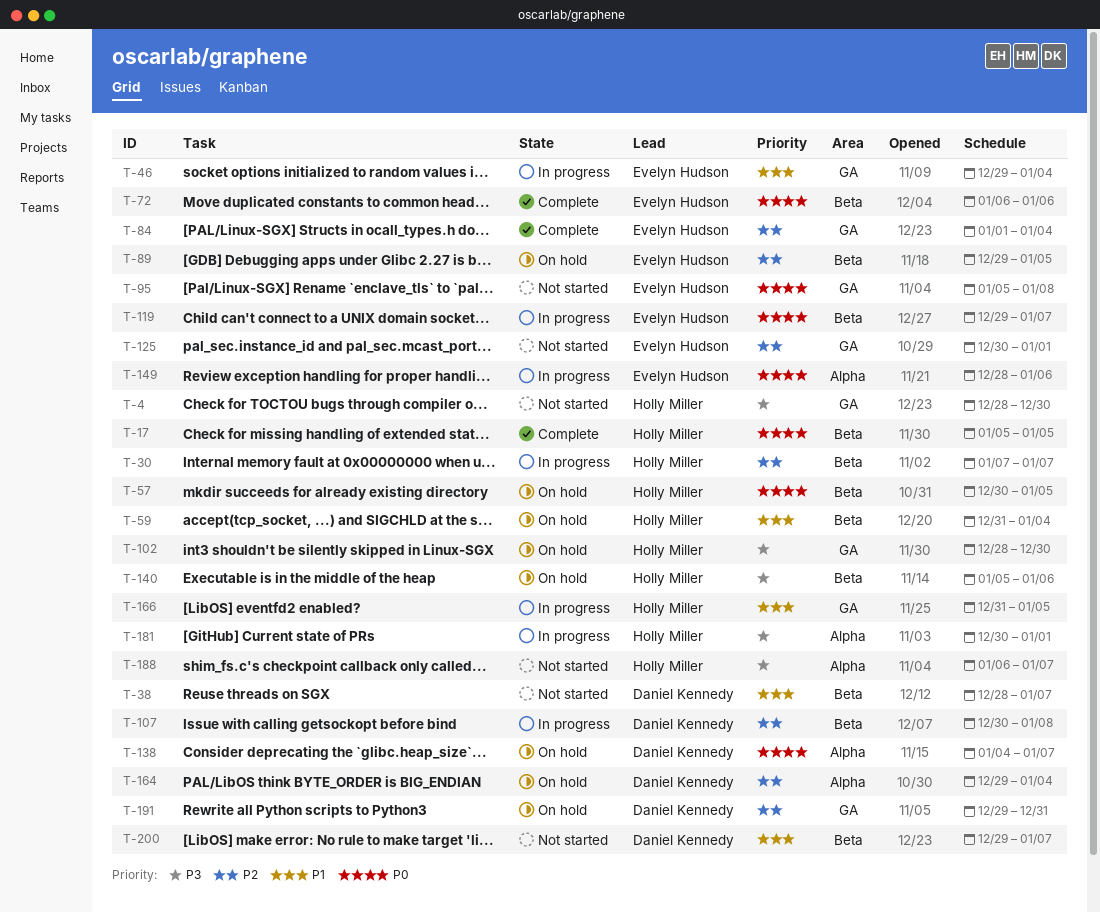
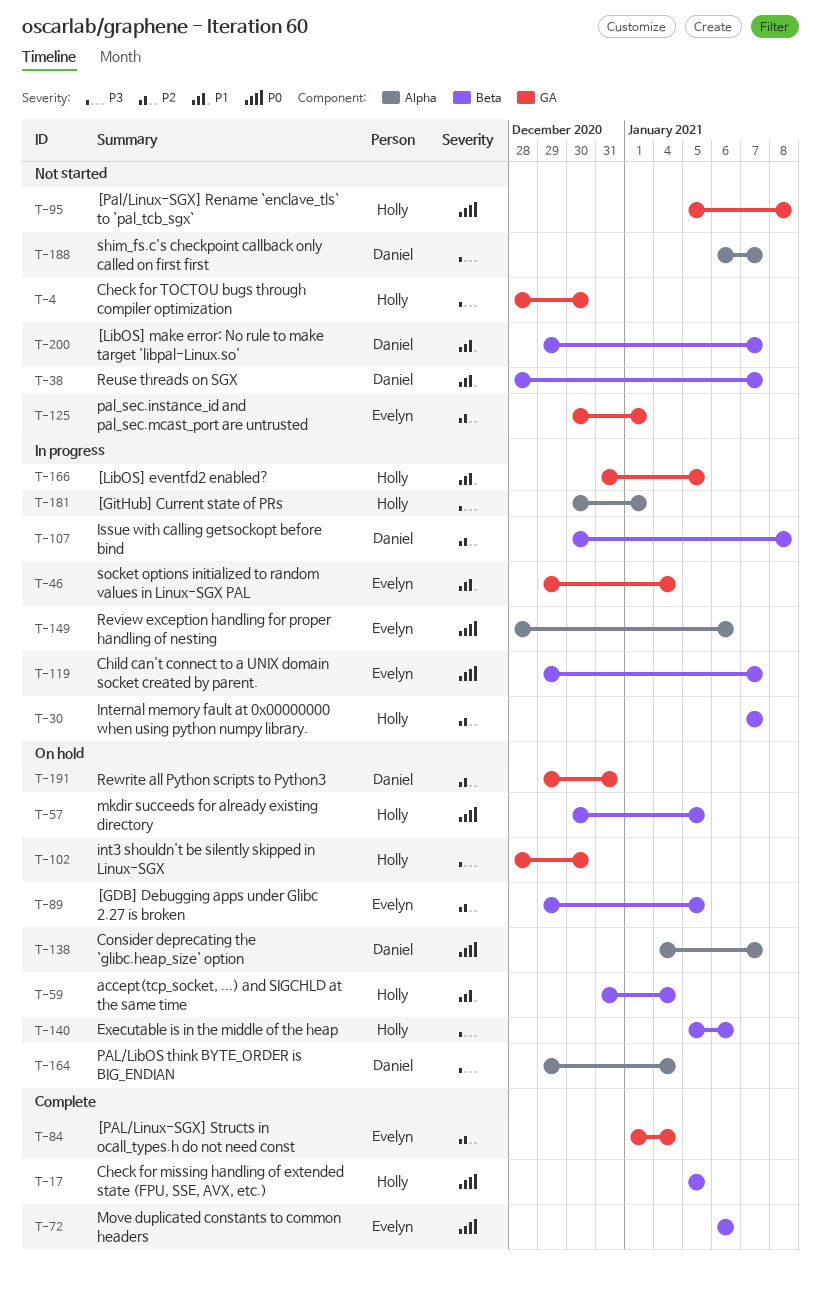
T-95, owner: Evelyn Hudson -> Holly Miller
T-164, priority: P2 -> P3
T-188, owner: Holly Miller -> Daniel Kennedy

